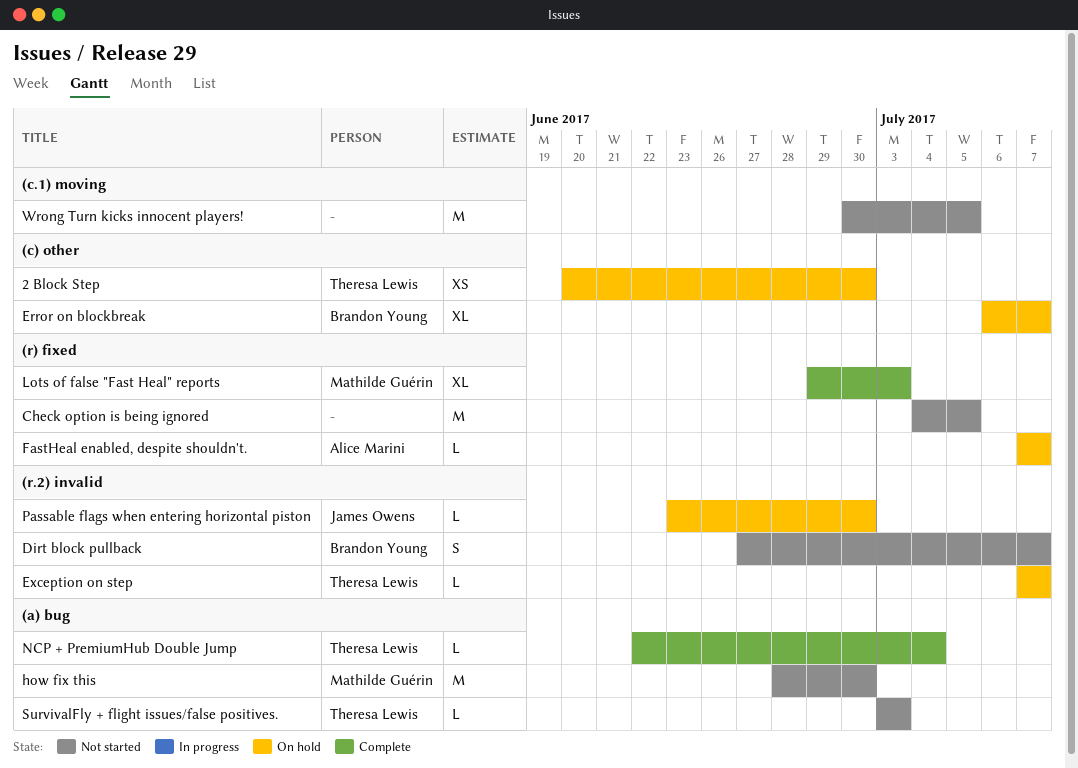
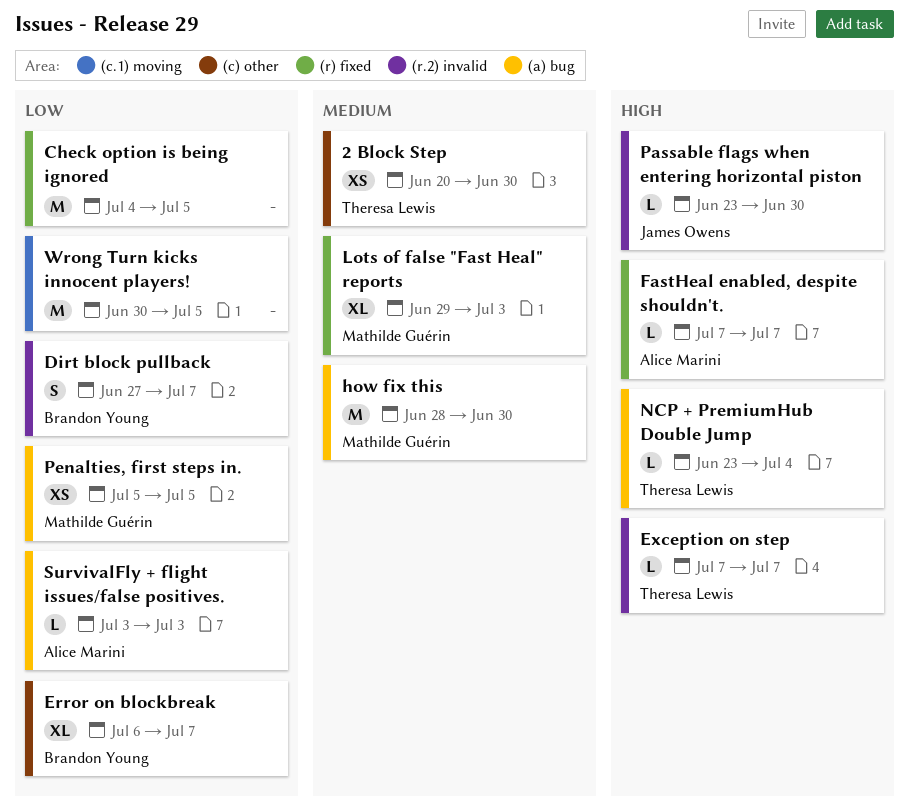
NCP + PremiumHub Double Jump, start: Jun 22 -> Jun 23
Penalties, first steps in.: none -> present
SurvivalFly + flight issues/false positives., owner: Theresa Lewis -> Alice Marini

